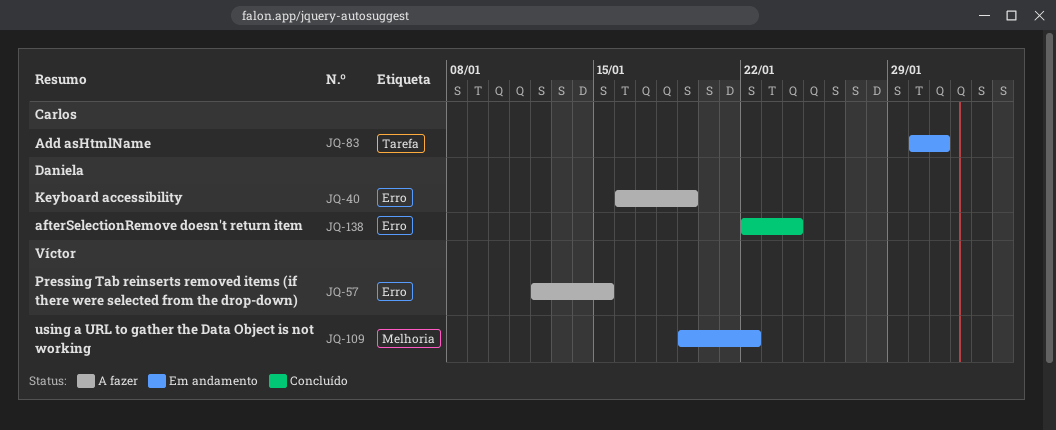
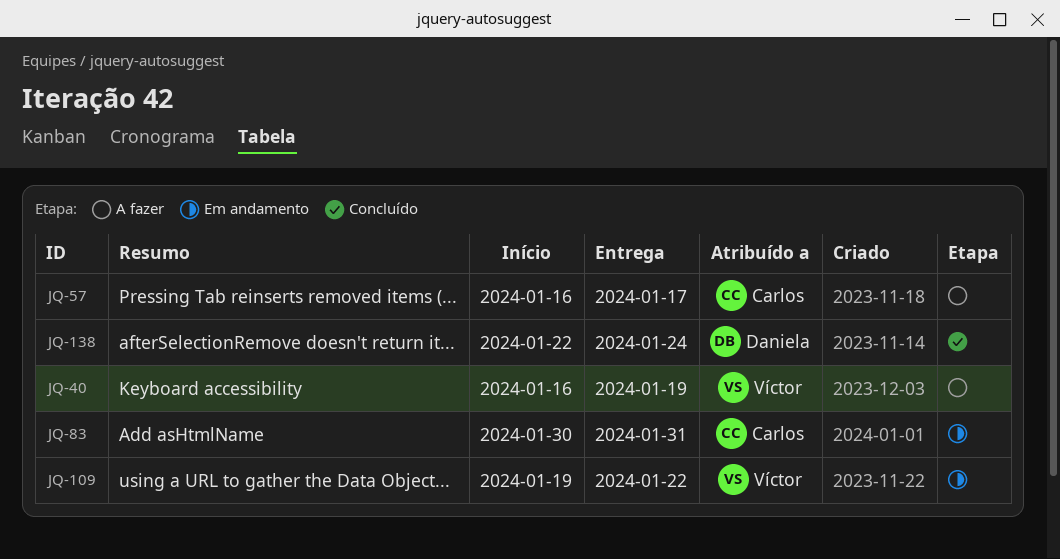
JQ-40, owner: Daniela -> Víctor
JQ-57, owner: Víctor -> Carlos
JQ-57, start: Jan 12 -> Jan 16
JQ-57, due: Jan 15 -> Jan 17

